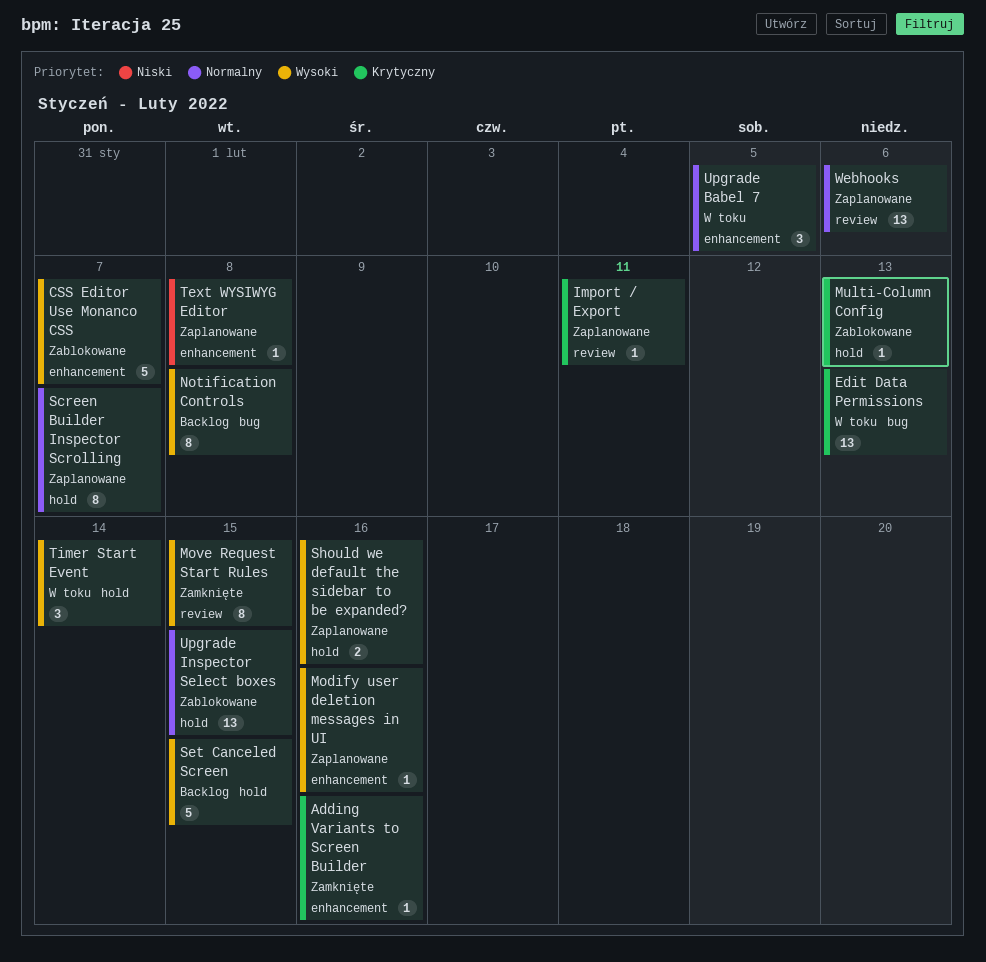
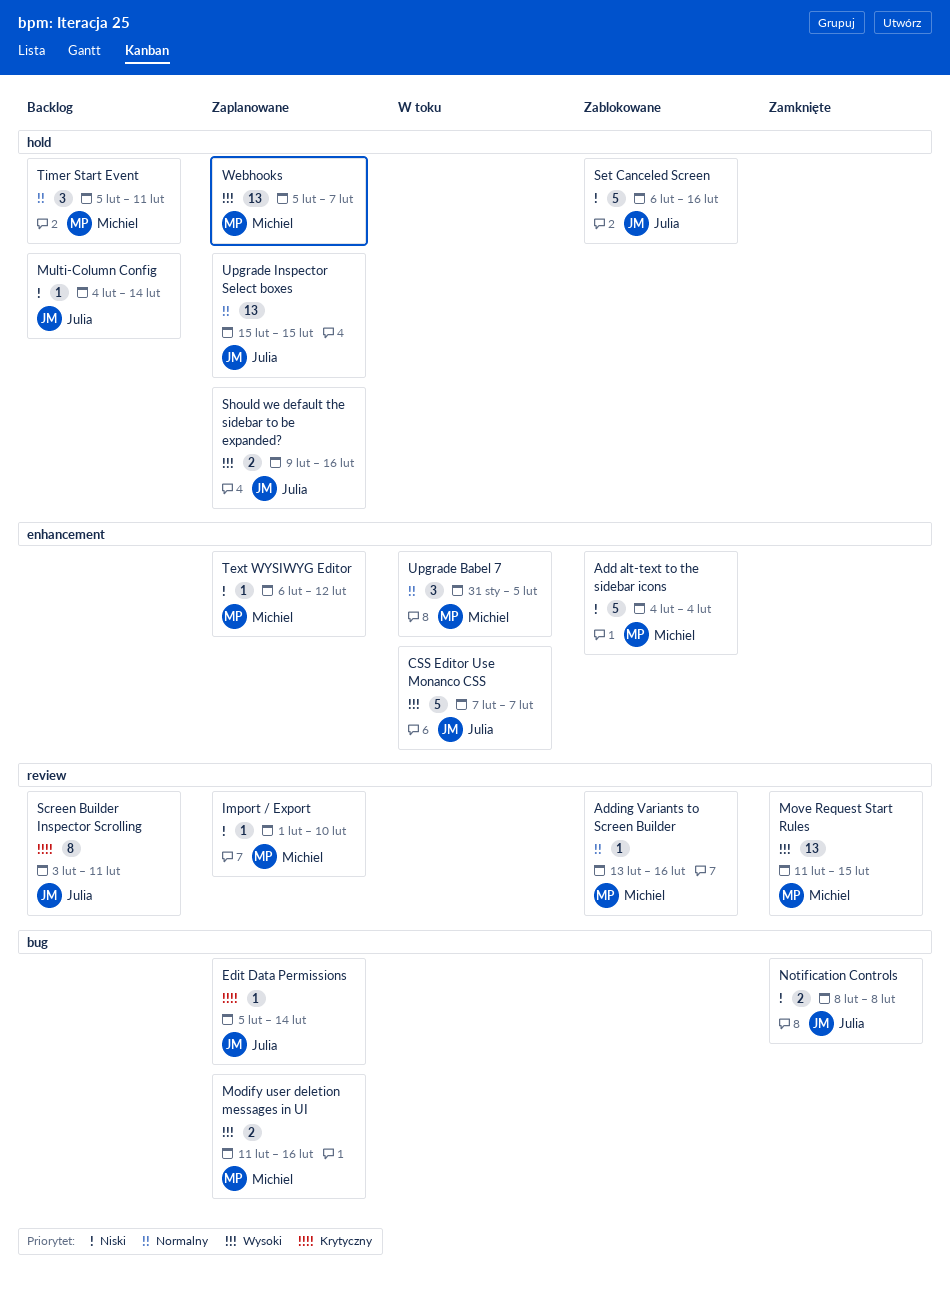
Add alt-text to the sidebar icons: none -> present
Adding Variants to Screen Builder, status: Zamknięte -> Zablokowane
Adding Variants to Screen Builder, priority: Krytyczny -> Normalny
Adding Variants to Screen Builder, label: enhancement -> review
CSS Editor Use Monanco CSS, status: Zablokowane -> W toku
Edit Data Permissions, status: W toku -> Zaplanowane
Edit Data Permissions, estimate: 13 -> 1
Edit Data Permissions, due: Feb 13 -> Feb 14
Import / Export, priority: Krytyczny -> Niski
Import / Export, due: Feb 11 -> Feb 10
Modify user deletion messages in UI, label: enhancement -> bug
Modify user deletion messages in UI, estimate: 1 -> 2
Move Request Start Rules, estimate: 8 -> 13
Multi-Column Config, status: Zablokowane -> Backlog
Multi-Column Config, priority: Krytyczny -> Niski
Multi-Column Config, due: Feb 13 -> Feb 14
Notification Controls, status: Backlog -> Zamknięte
Notification Controls, priority: Wysoki -> Niski
Notification Controls, estimate: 8 -> 2
Screen Builder Inspector Scrolling, status: Zaplanowane -> Backlog
Screen Builder Inspector Scrolling, priority: Normalny -> Krytyczny
Screen Builder Inspector Scrolling, label: hold -> review
Screen Builder Inspector Scrolling, due: Feb 7 -> Feb 11
Set Canceled Screen, status: Backlog -> Zablokowane
Set Canceled Screen, priority: Wysoki -> Niski
Set Canceled Screen, due: Feb 15 -> Feb 16
Text WYSIWYG Editor, due: Feb 8 -> Feb 12
Timer Start Event, status: W toku -> Backlog
Timer Start Event, priority: Wysoki -> Normalny
Timer Start Event, due: Feb 14 -> Feb 11
Upgrade Inspector Select boxes, status: Zablokowane -> Zaplanowane
Webhooks, priority: Normalny -> Wysoki
Webhooks, label: review -> hold
Webhooks, due: Feb 6 -> Feb 7

